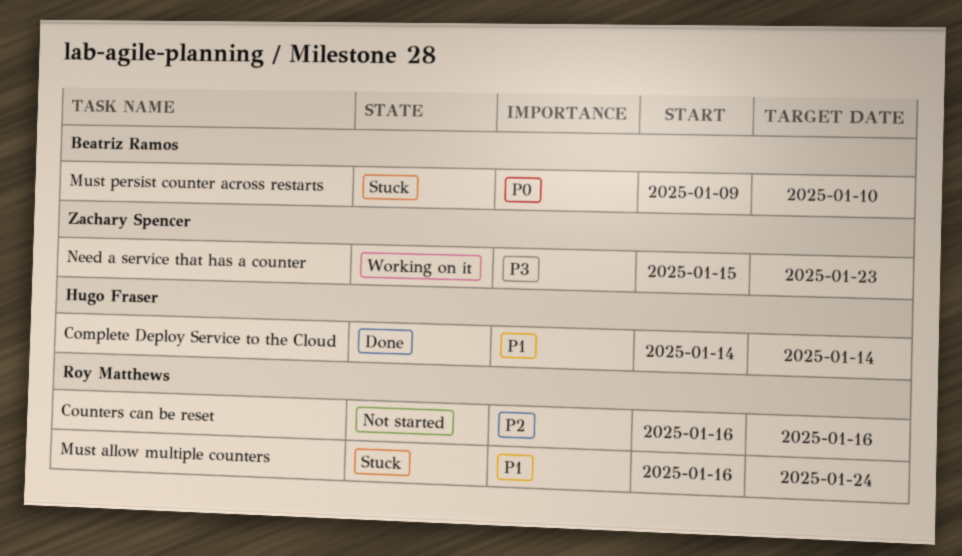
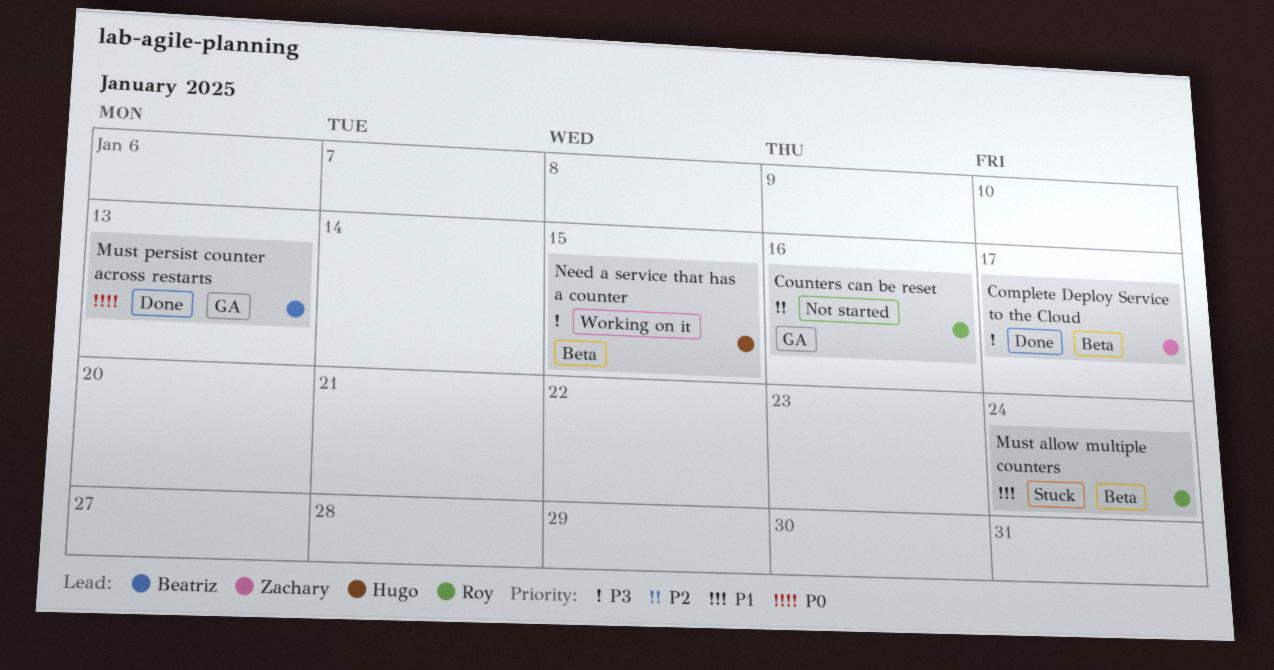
Complete Deploy Service to the Cloud, owner: Hugo Fraser -> Zachary Spencer
Complete Deploy Service to the Cloud, priority: P1 -> P3
Complete Deploy Service to the Cloud, due: Jan 14 -> Jan 17
Must persist counter across restarts, status: Stuck -> Done
Must persist counter across restarts, due: Jan 10 -> Jan 13
Need a service that has a counter, owner: Zachary Spencer -> Hugo Fraser
Need a service that has a counter, due: Jan 23 -> Jan 15

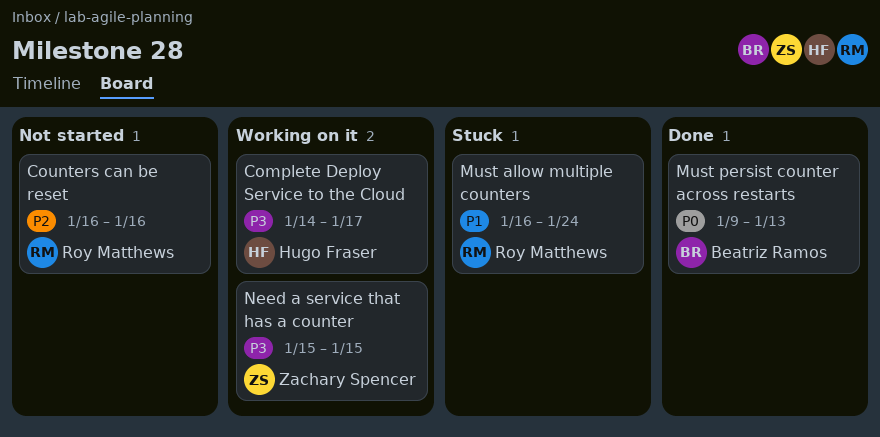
Complete Deploy Service to the Cloud, status: Done -> Working on it
Complete Deploy Service to the Cloud, owner: Zachary Spencer -> Hugo Fraser
Need a service that has a counter, owner: Hugo Fraser -> Zachary Spencer

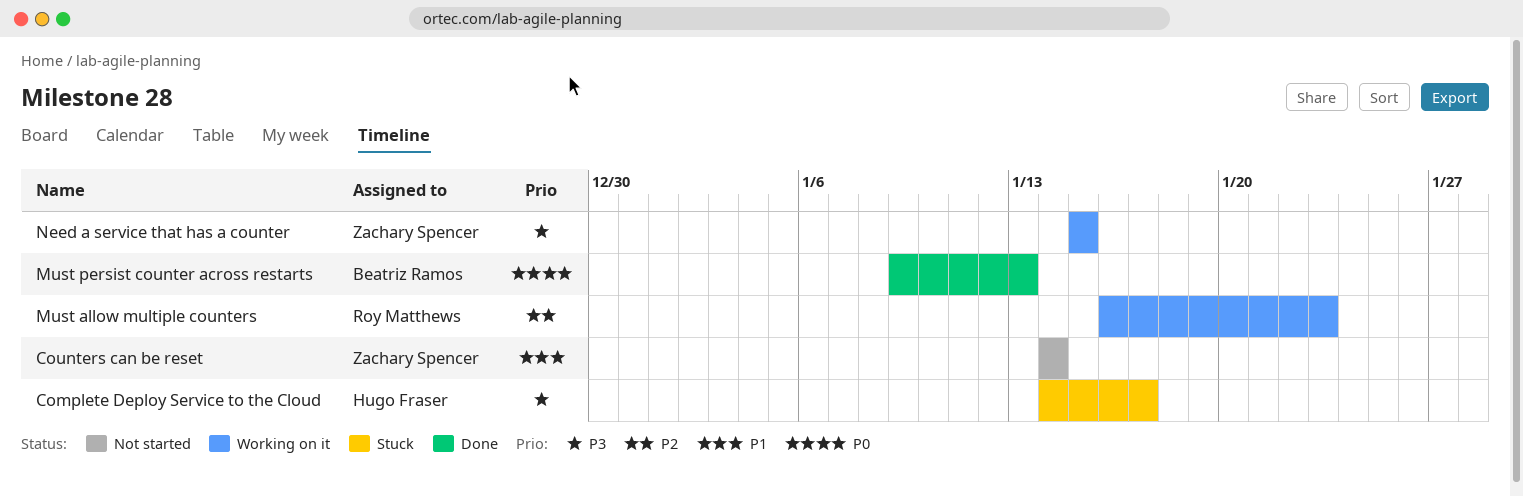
Complete Deploy Service to the Cloud, status: Working on it -> Stuck
Counters can be reset, owner: Roy Matthews -> Zachary Spencer
Counters can be reset, priority: P2 -> P1
Counters can be reset, start: Jan 16 -> Jan 14
Counters can be reset, due: Jan 16 -> Jan 14
Must allow multiple counters, status: Stuck -> Working on it
Must allow multiple counters, priority: P1 -> P2
Must allow multiple counters, due: Jan 24 -> Jan 23

